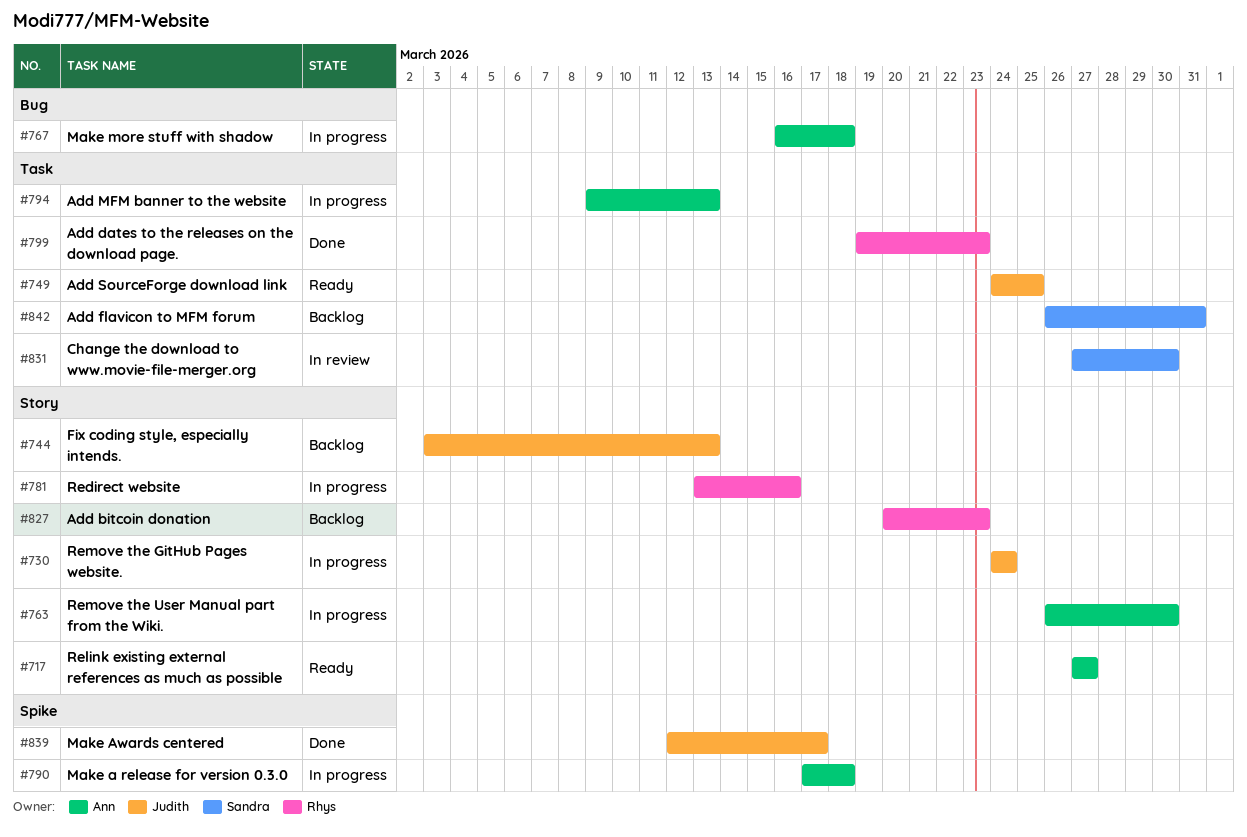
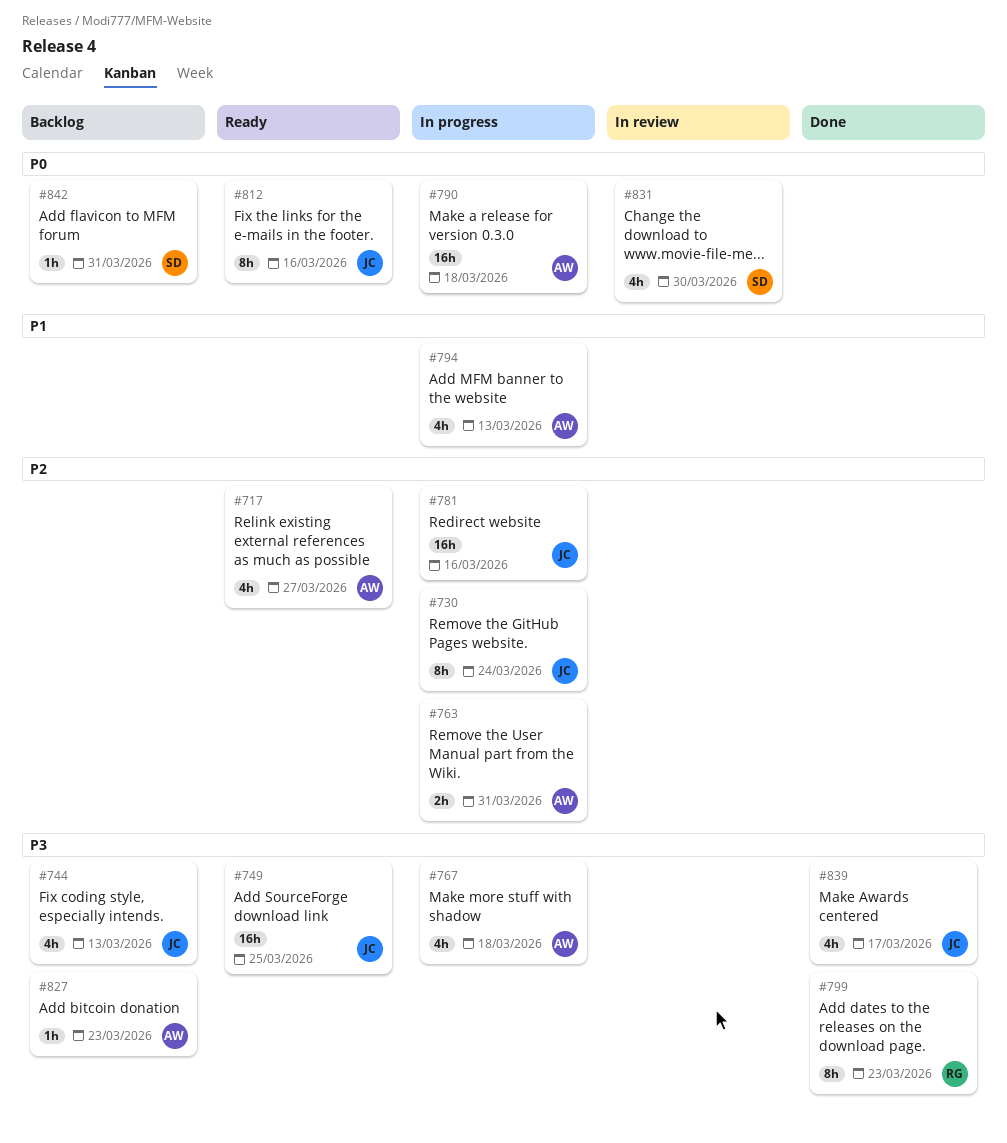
#763, due: Mar 30 -> Mar 31
#781, owner: Rhys -> Judith
#812: none -> present
#827, owner: Rhys -> Ann

